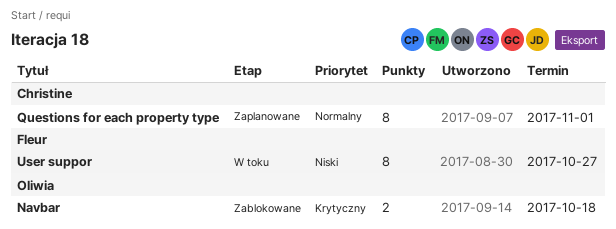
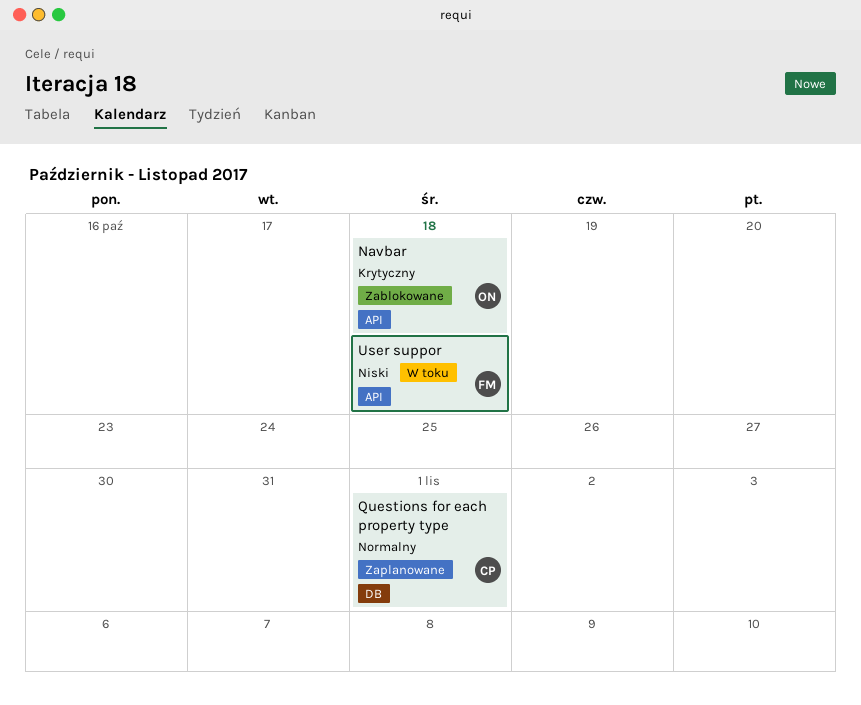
User suppor, due: Oct 27 -> Oct 18

